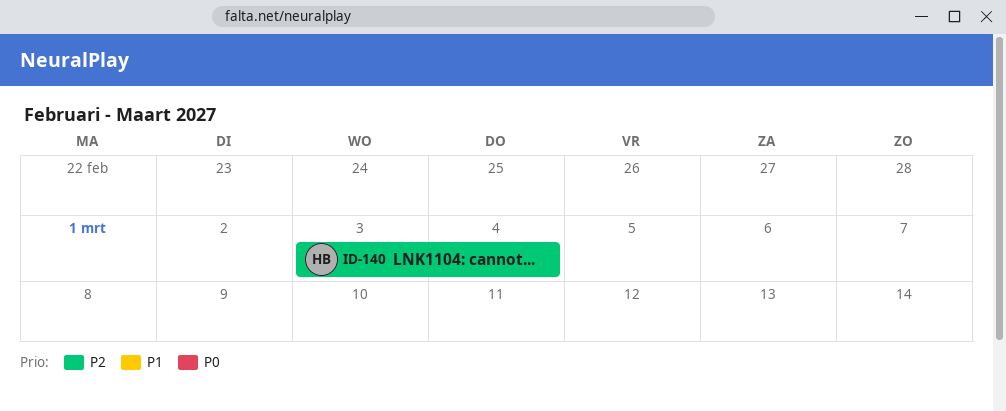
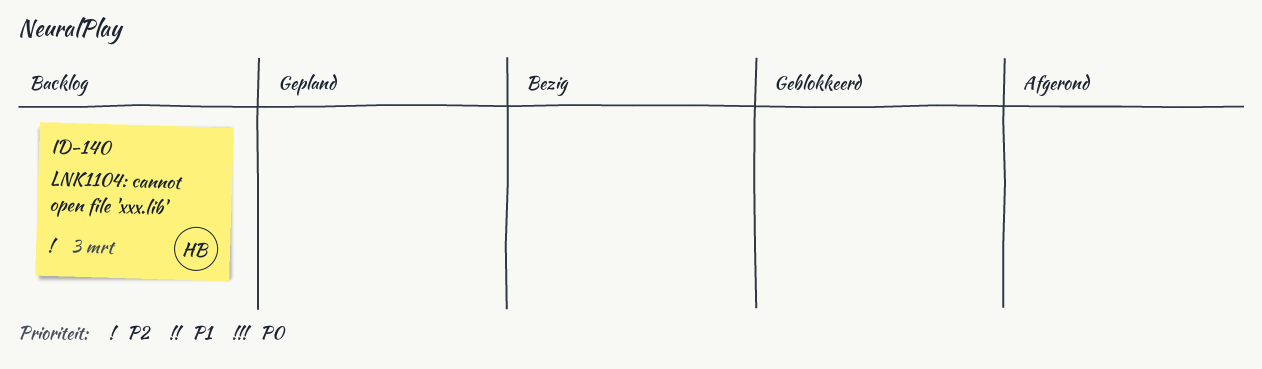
ID-140, due: Mar 4 -> Mar 3

